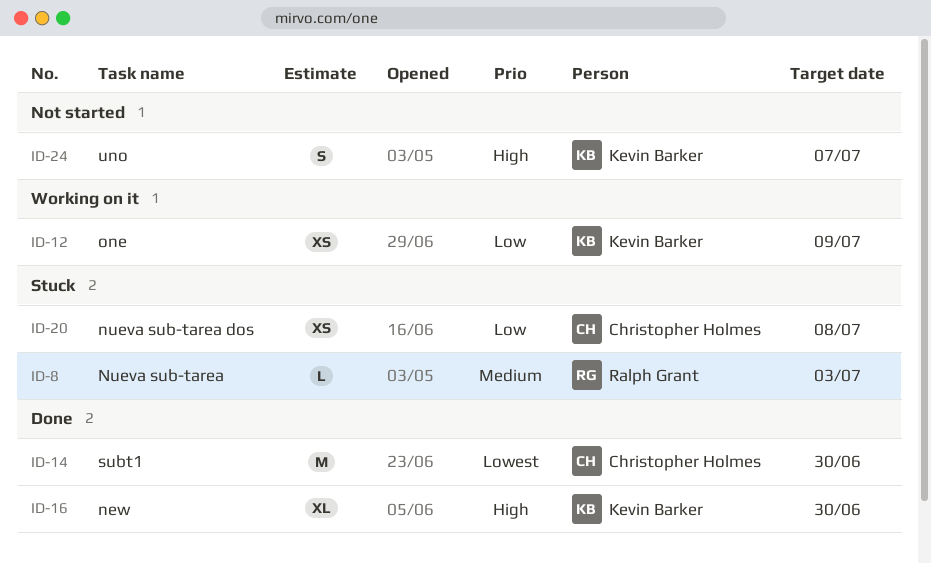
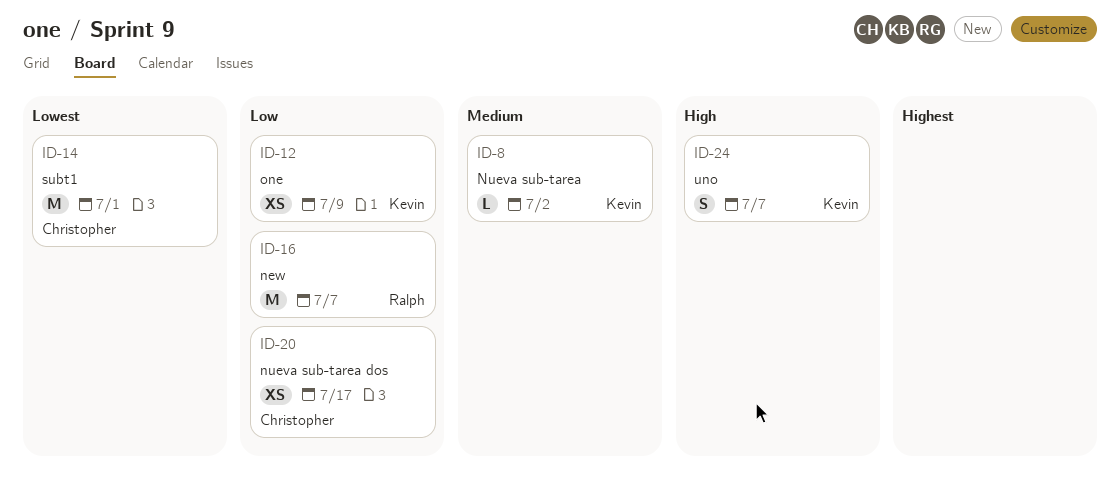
ID-8, owner: Ralph Grant -> Kevin Barker
ID-8, due: Jul 3 -> Jul 2
ID-14, due: Jun 30 -> Jul 1
ID-16, owner: Kevin Barker -> Ralph Grant
ID-16, priority: High -> Low
ID-16, estimate: XL -> M
ID-16, due: Jun 30 -> Jul 7
ID-20, due: Jul 8 -> Jul 17

